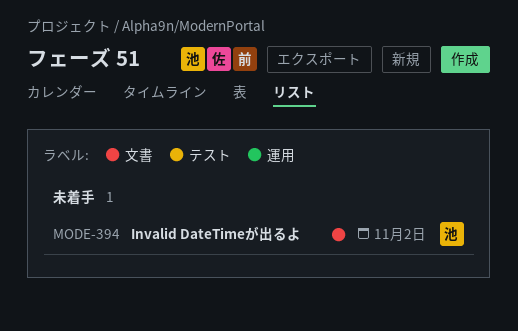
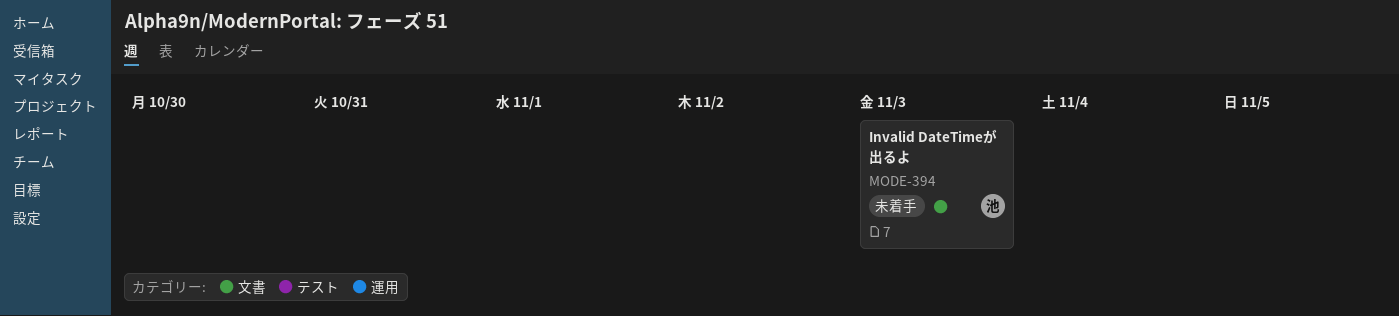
MODE-394, due: Nov 2 -> Nov 3

